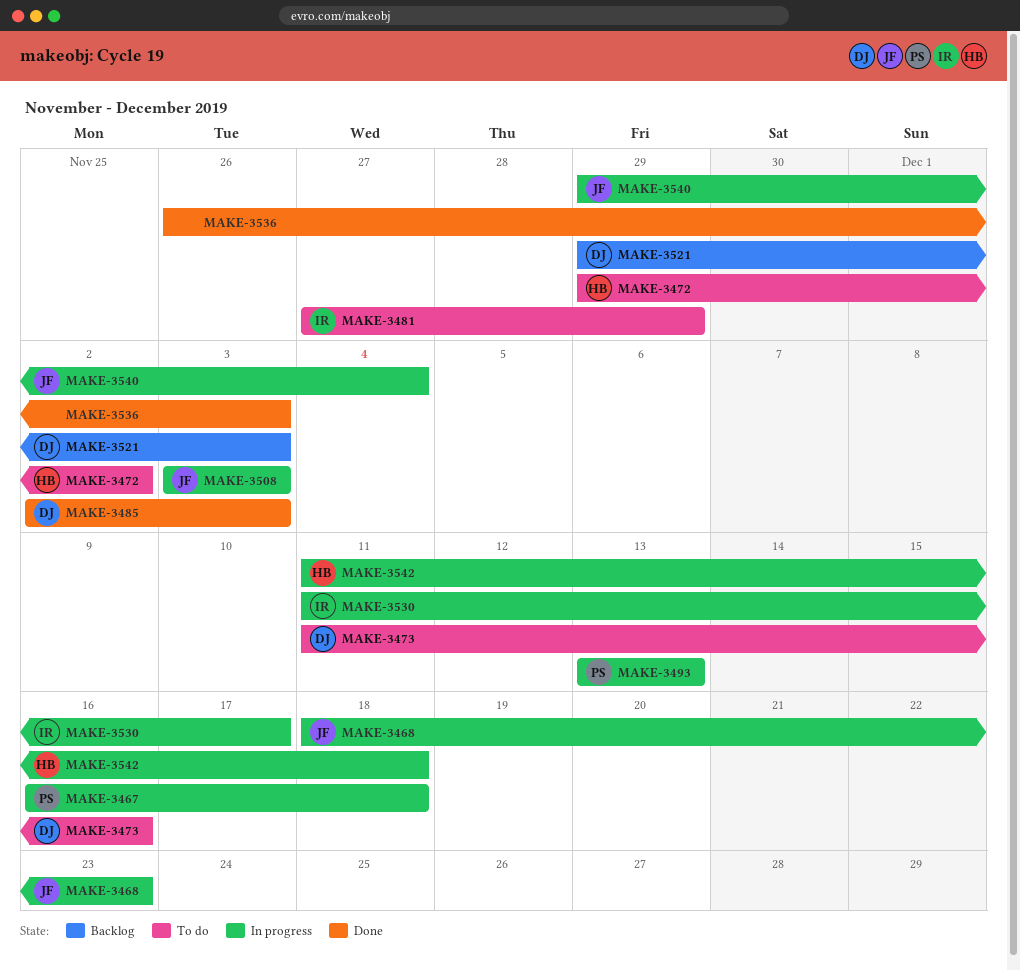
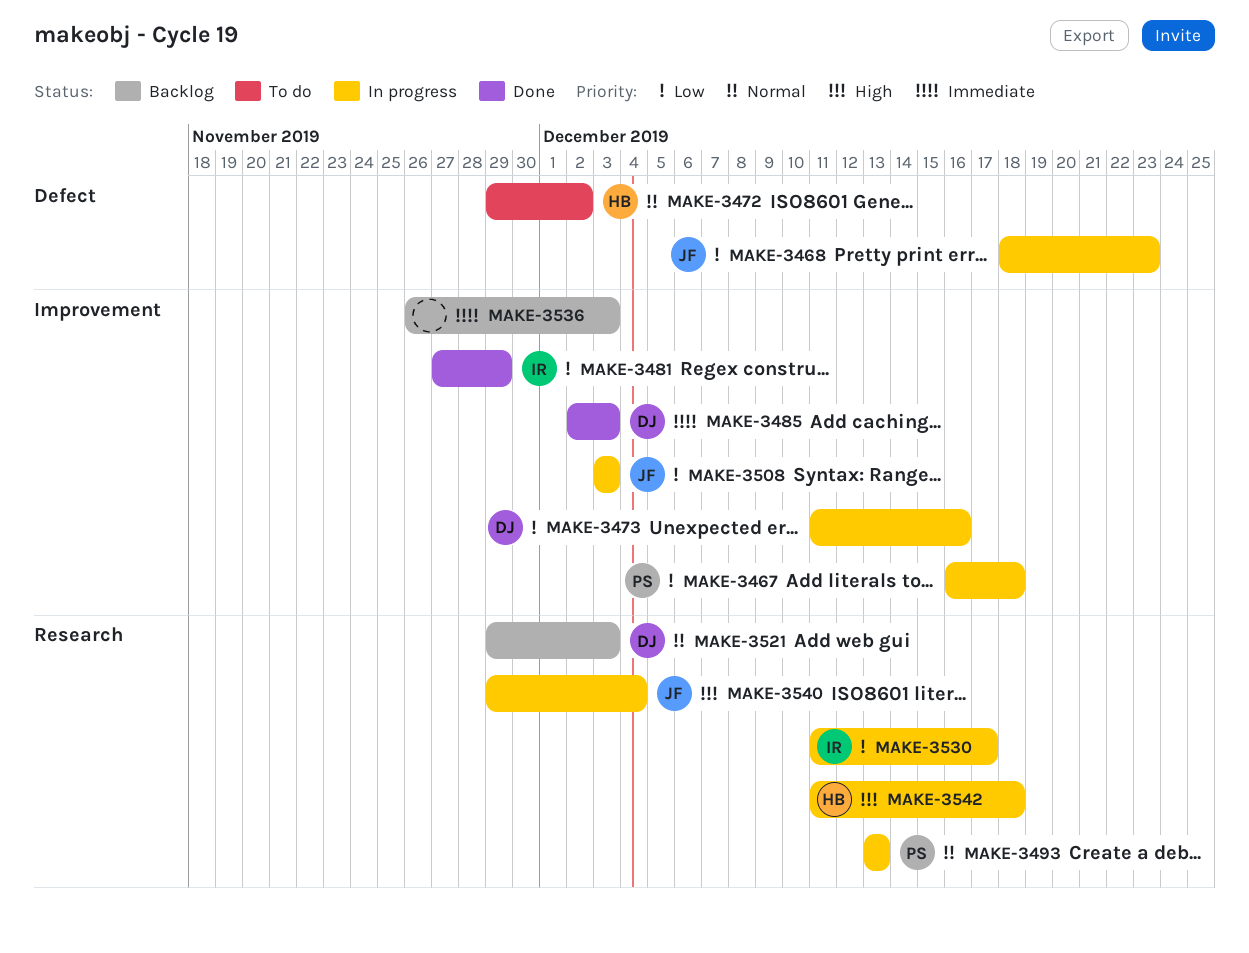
MAKE-3473, status: To do -> In progress
MAKE-3481, status: To do -> Done
MAKE-3536, status: Done -> Backlog

